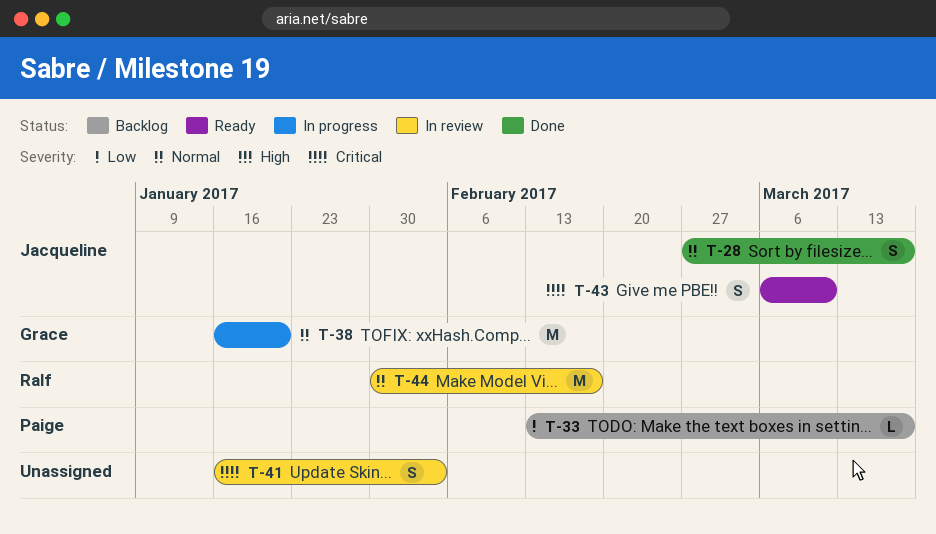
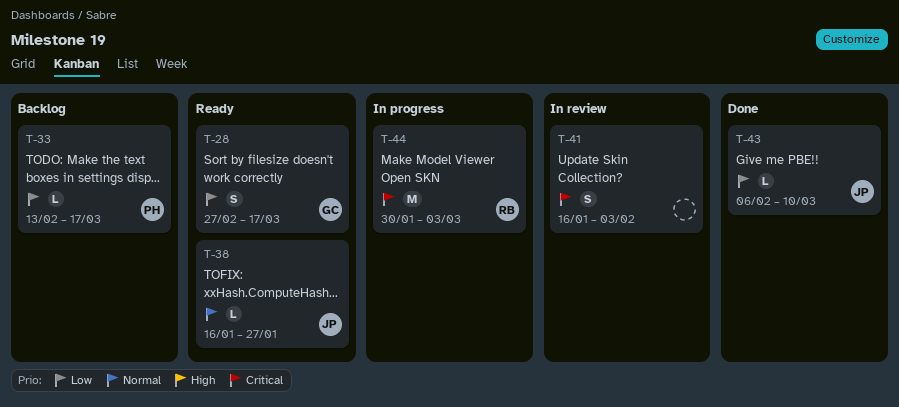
T-28, status: Done -> Ready
T-28, owner: Jacqueline -> Grace
T-28, priority: Normal -> Low
T-38, status: In progress -> Ready
T-38, owner: Grace -> Jacqueline
T-38, estimate: M -> L
T-38, due: Jan 20 -> Jan 27
T-43, status: Ready -> Done
T-43, priority: Critical -> Low
T-43, estimate: S -> L
T-43, start: Mar 6 -> Feb 6
T-44, status: In review -> In progress
T-44, priority: Normal -> Critical
T-44, due: Feb 17 -> Mar 3

